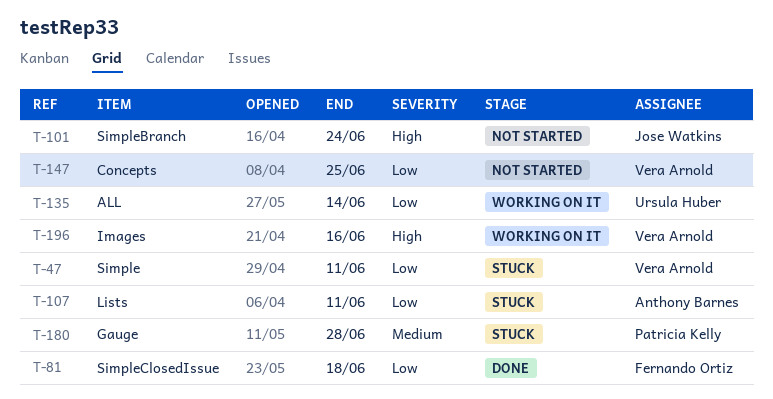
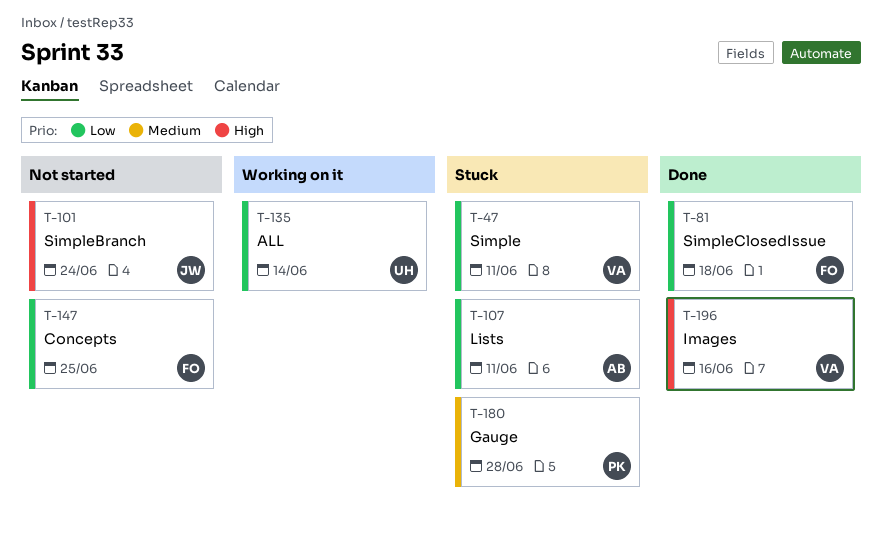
T-147, owner: Vera Arnold -> Fernando Ortiz
T-196, status: Working on it -> Done

